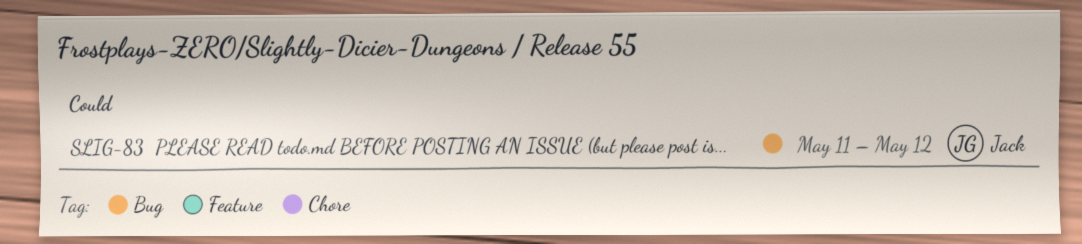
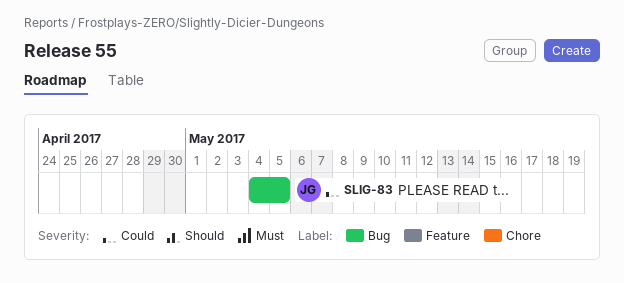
SLIG-83, start: May 11 -> May 4
SLIG-83, due: May 12 -> May 5

